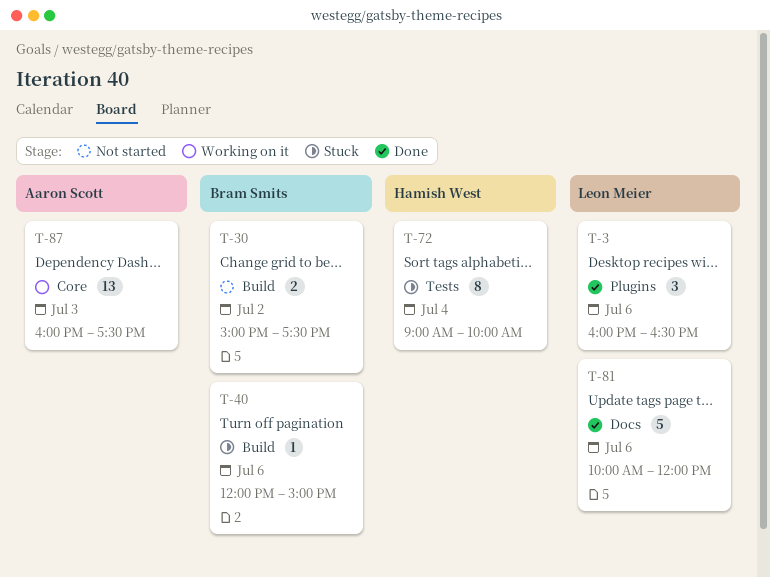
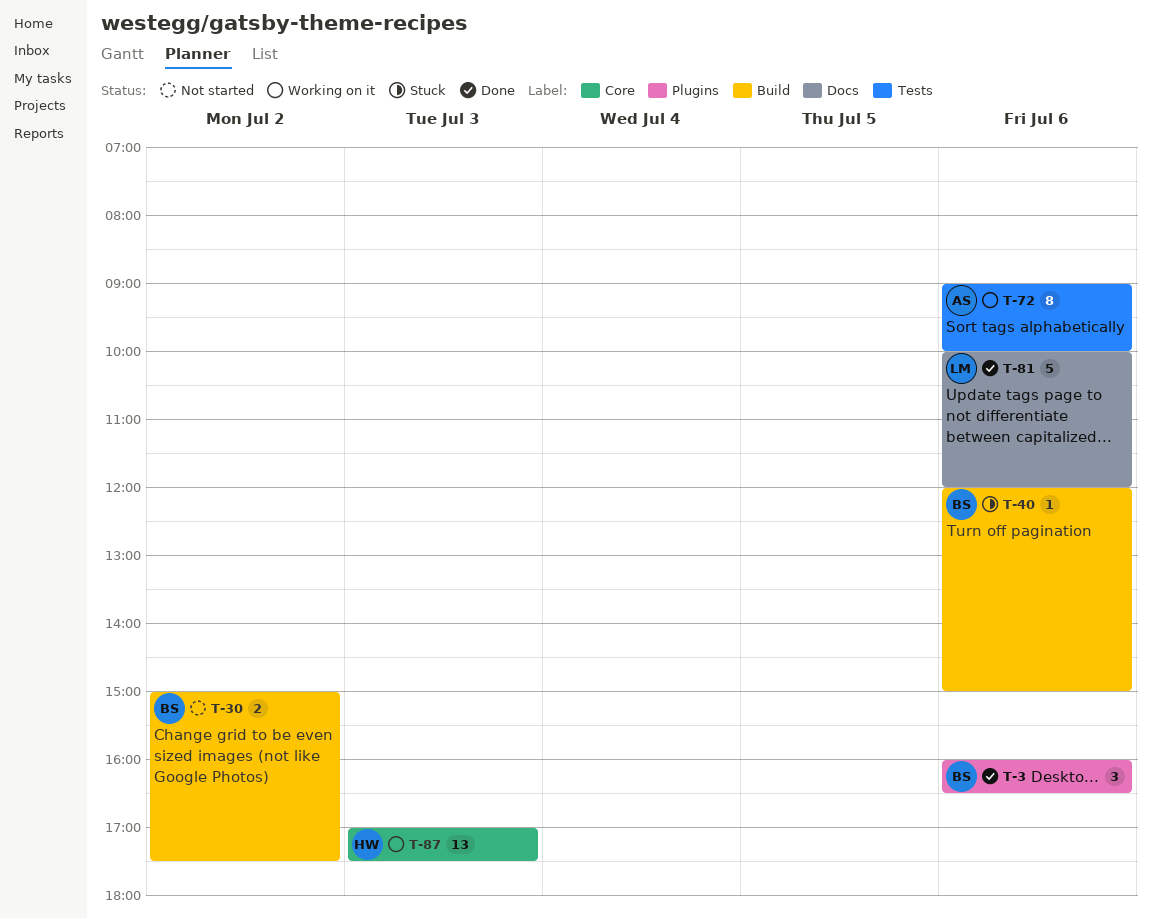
T-3, owner: Leon Meier -> Bram Smits
T-72, status: Stuck -> Working on it
T-72, owner: Hamish West -> Aaron Scott
T-72, day: Jul 4 -> Jul 6
T-87, owner: Aaron Scott -> Hamish West
T-87, begins: 16:00 -> 17:00

